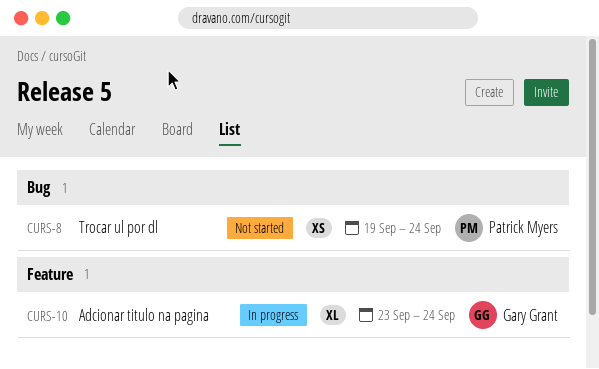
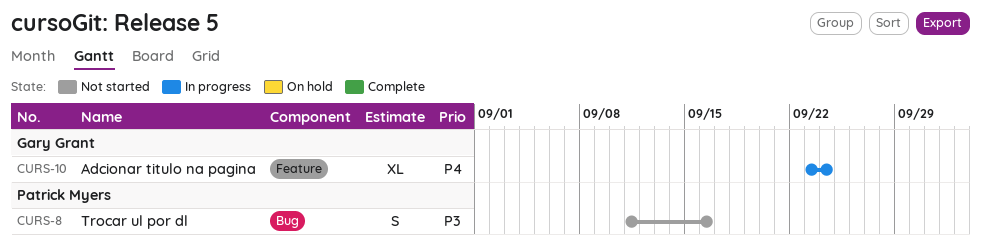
CURS-8, estimate: XS -> S
CURS-8, start: Sep 19 -> Sep 11
CURS-8, due: Sep 24 -> Sep 16

